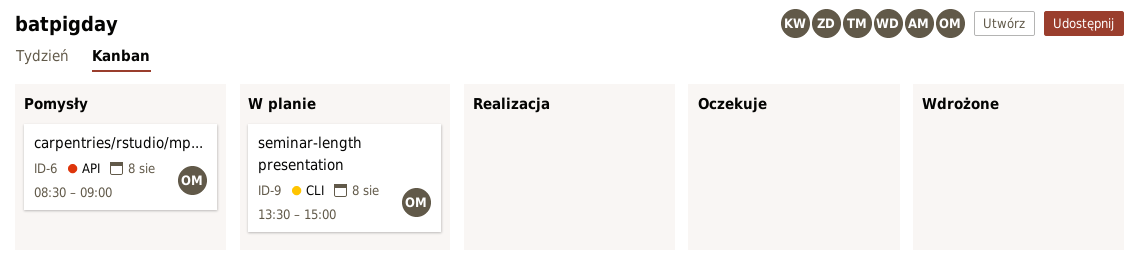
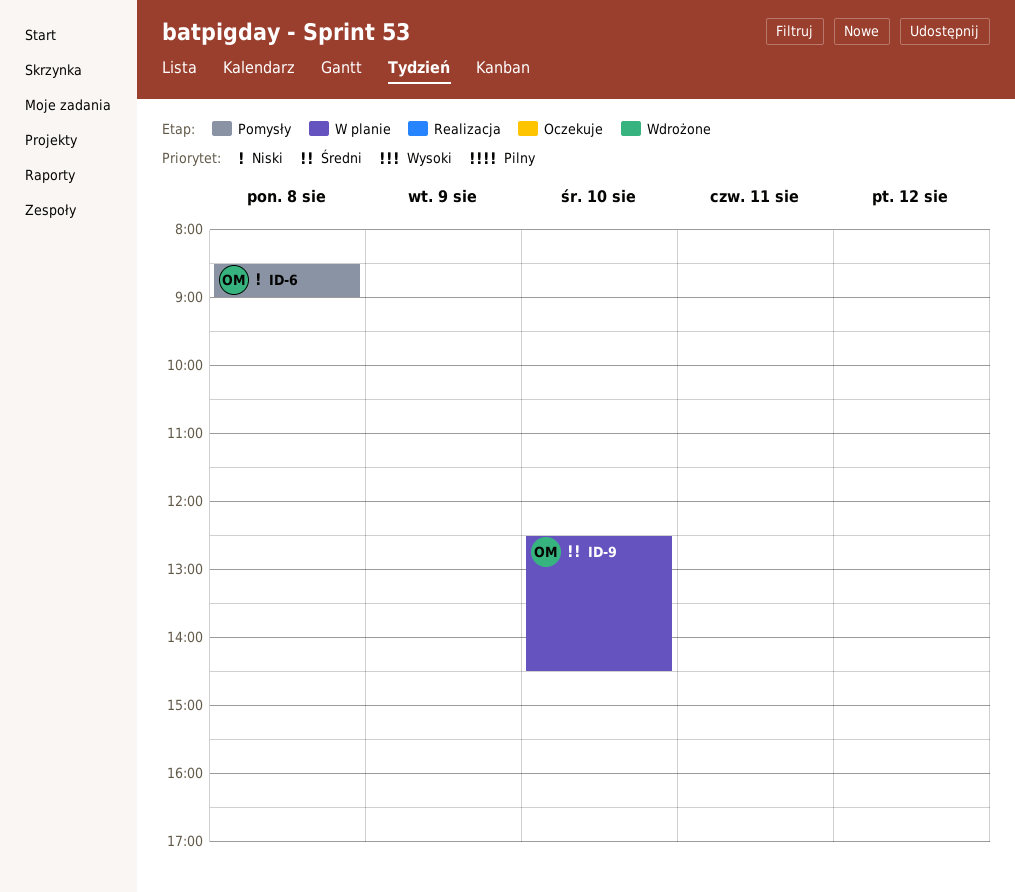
ID-9, day: Aug 8 -> Aug 10
ID-9, begins: 13:30 -> 12:30
ID-9, ends: 15:00 -> 14:30

